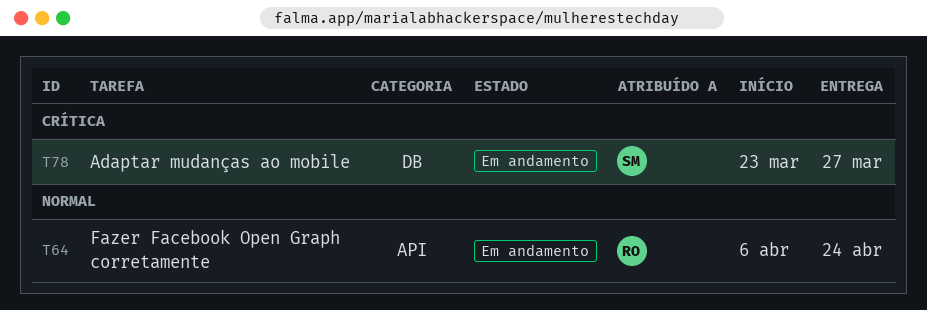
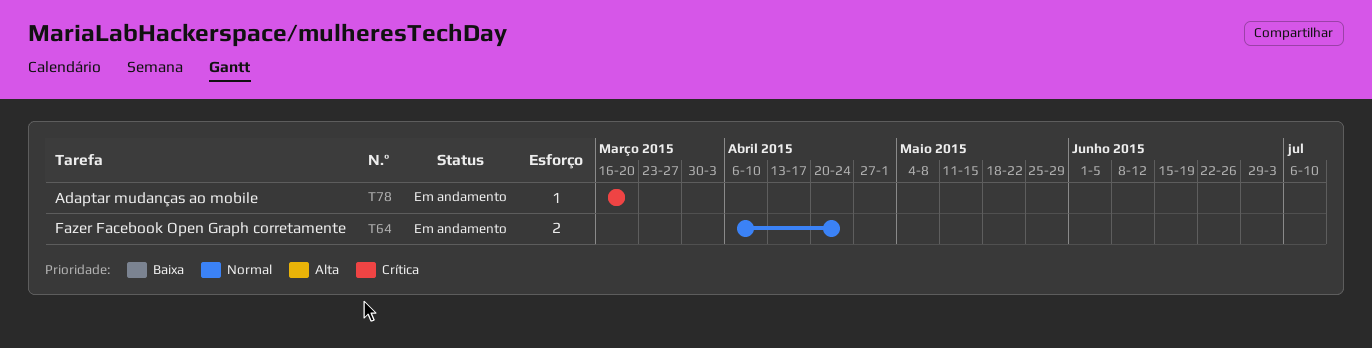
T78, start: Mar 23 -> Mar 16
T78, due: Mar 27 -> Mar 20

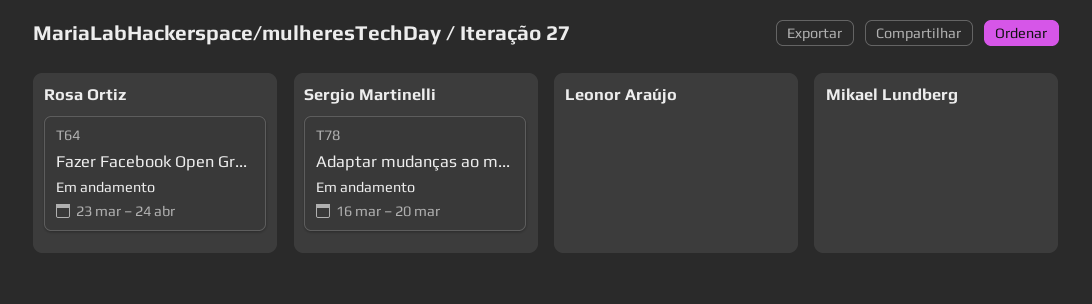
T64, start: Apr 6 -> Mar 23

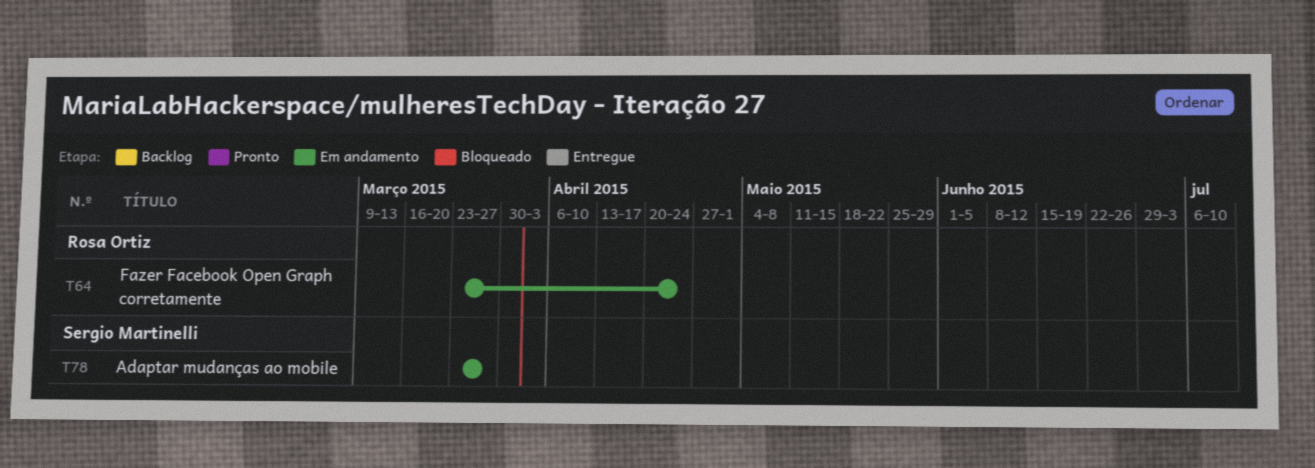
T78, start: Mar 16 -> Mar 23
T78, due: Mar 20 -> Mar 27

